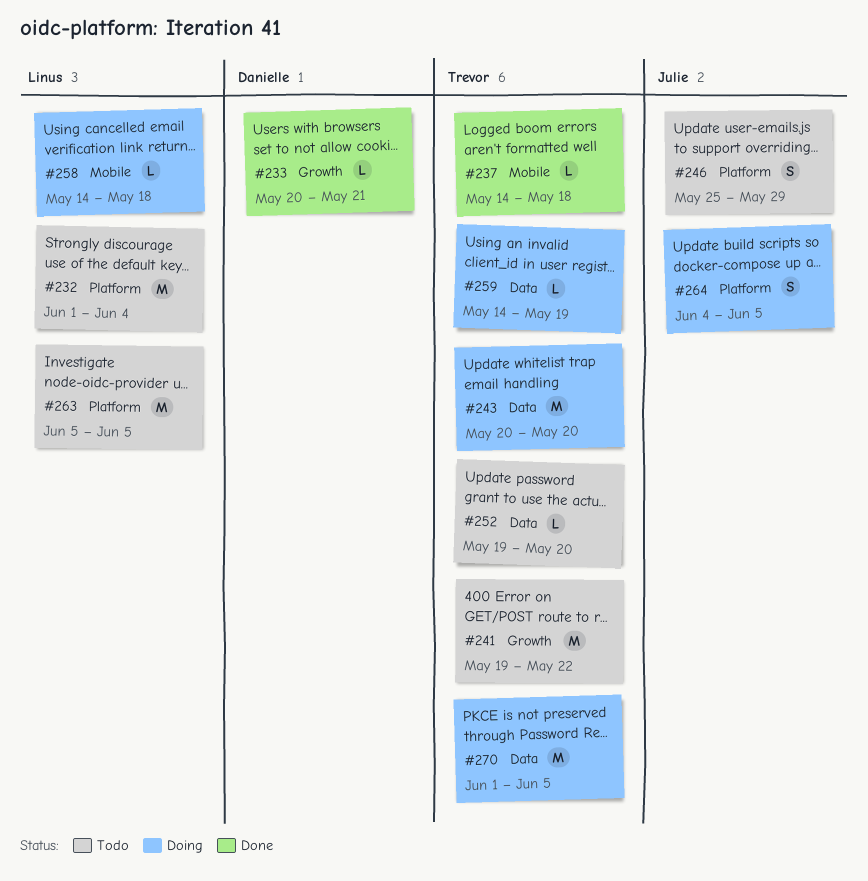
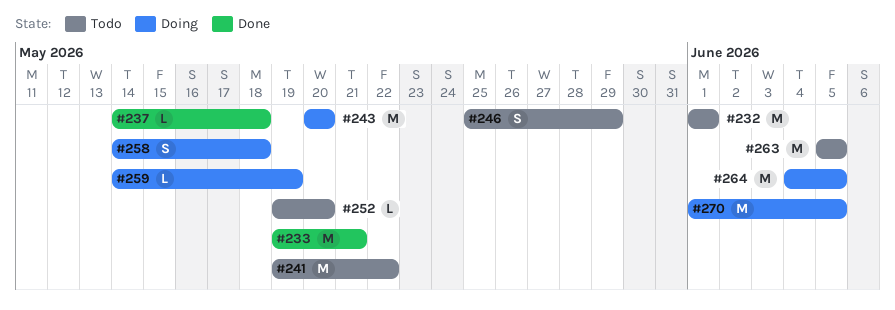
#232, due: Jun 4 -> Jun 1
#233, estimate: L -> M
#233, start: May 20 -> May 19
#258, estimate: L -> S
#264, estimate: S -> M

